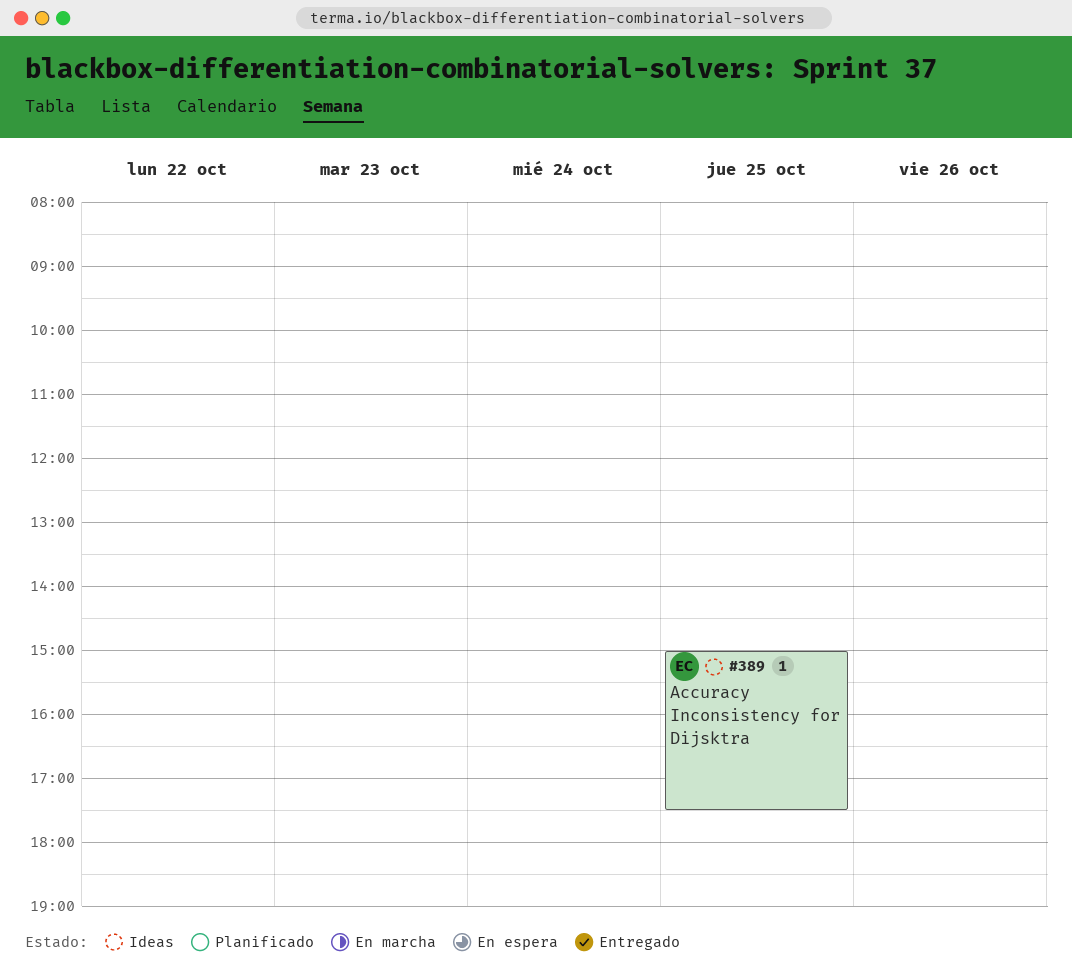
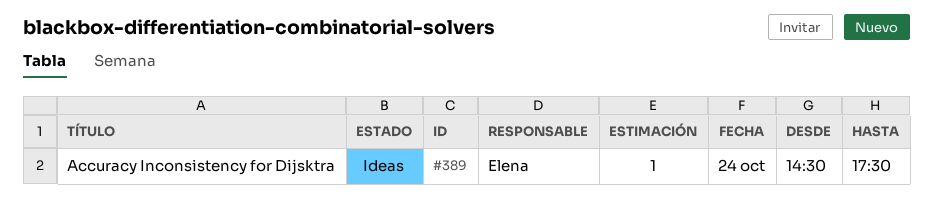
#389, day: Oct 25 -> Oct 24
#389, begins: 15:00 -> 14:30

